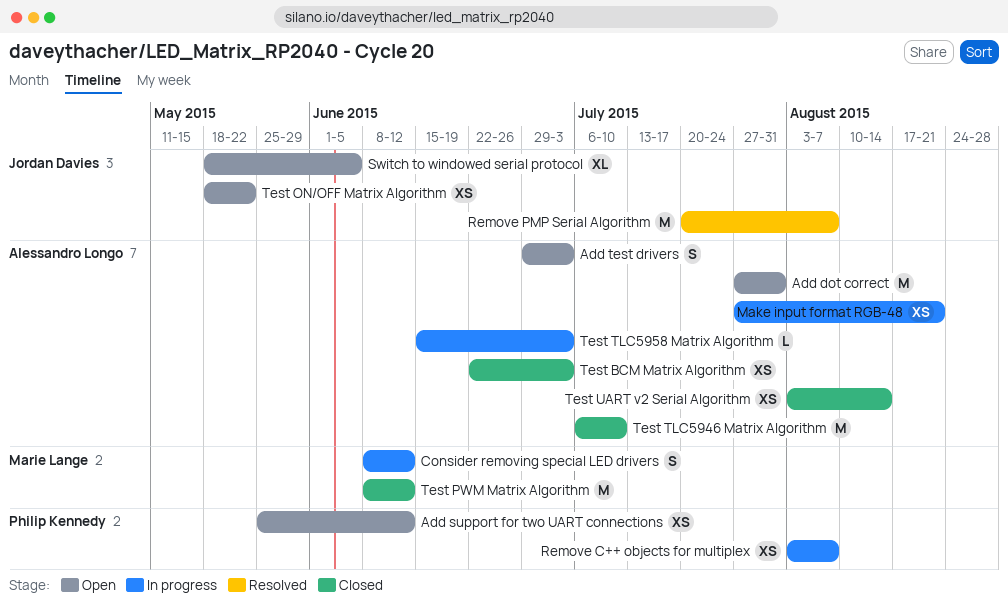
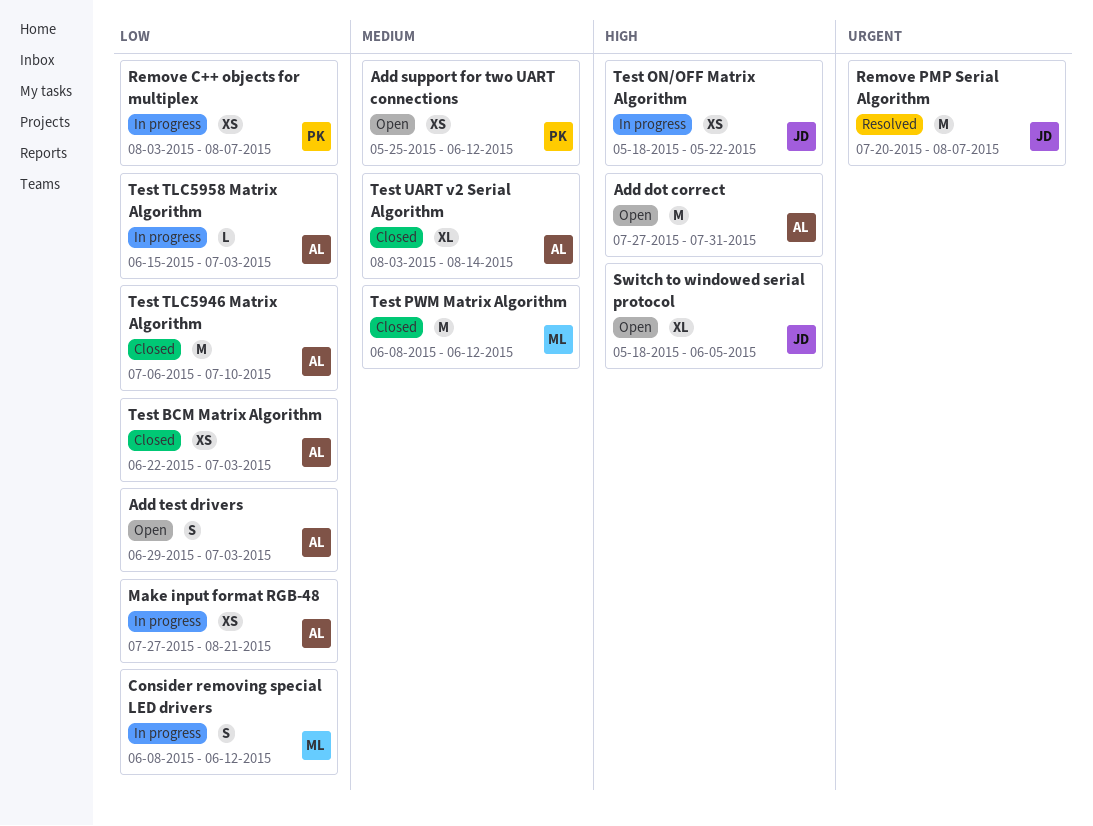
Test ON/OFF Matrix Algorithm, status: Open -> In progress
Test UART v2 Serial Algorithm, estimate: XS -> XL

